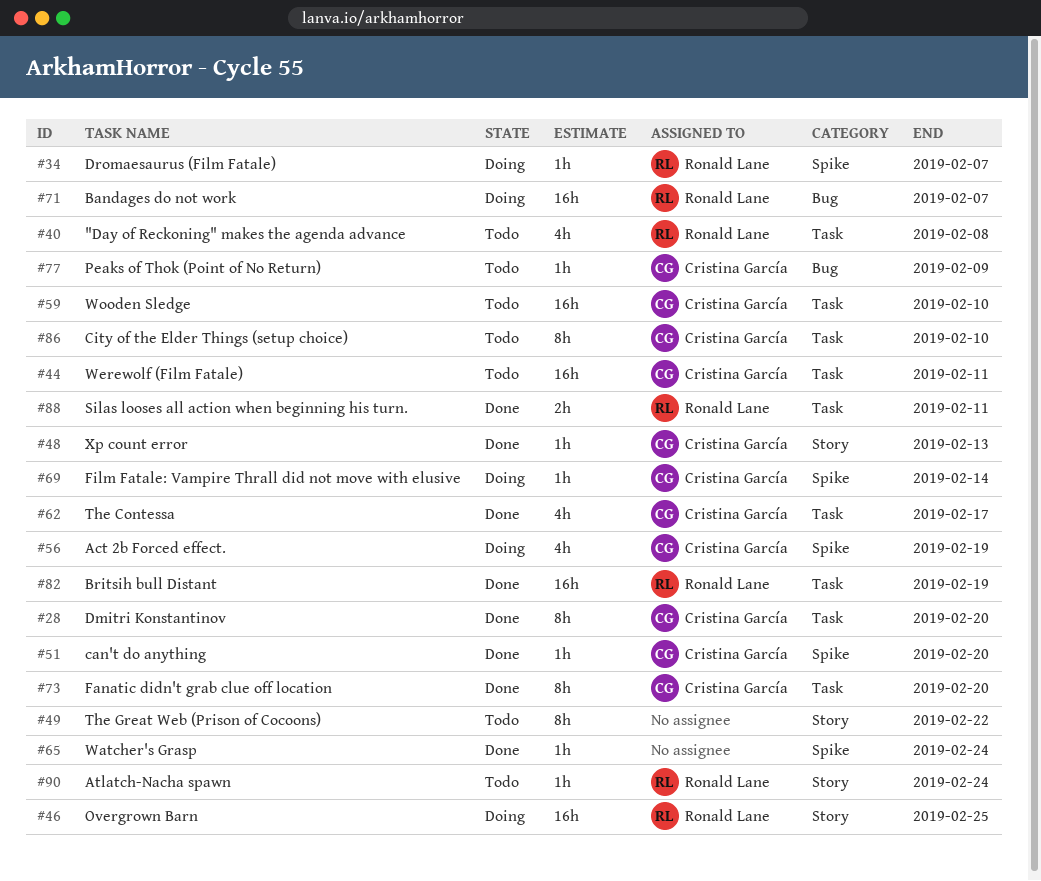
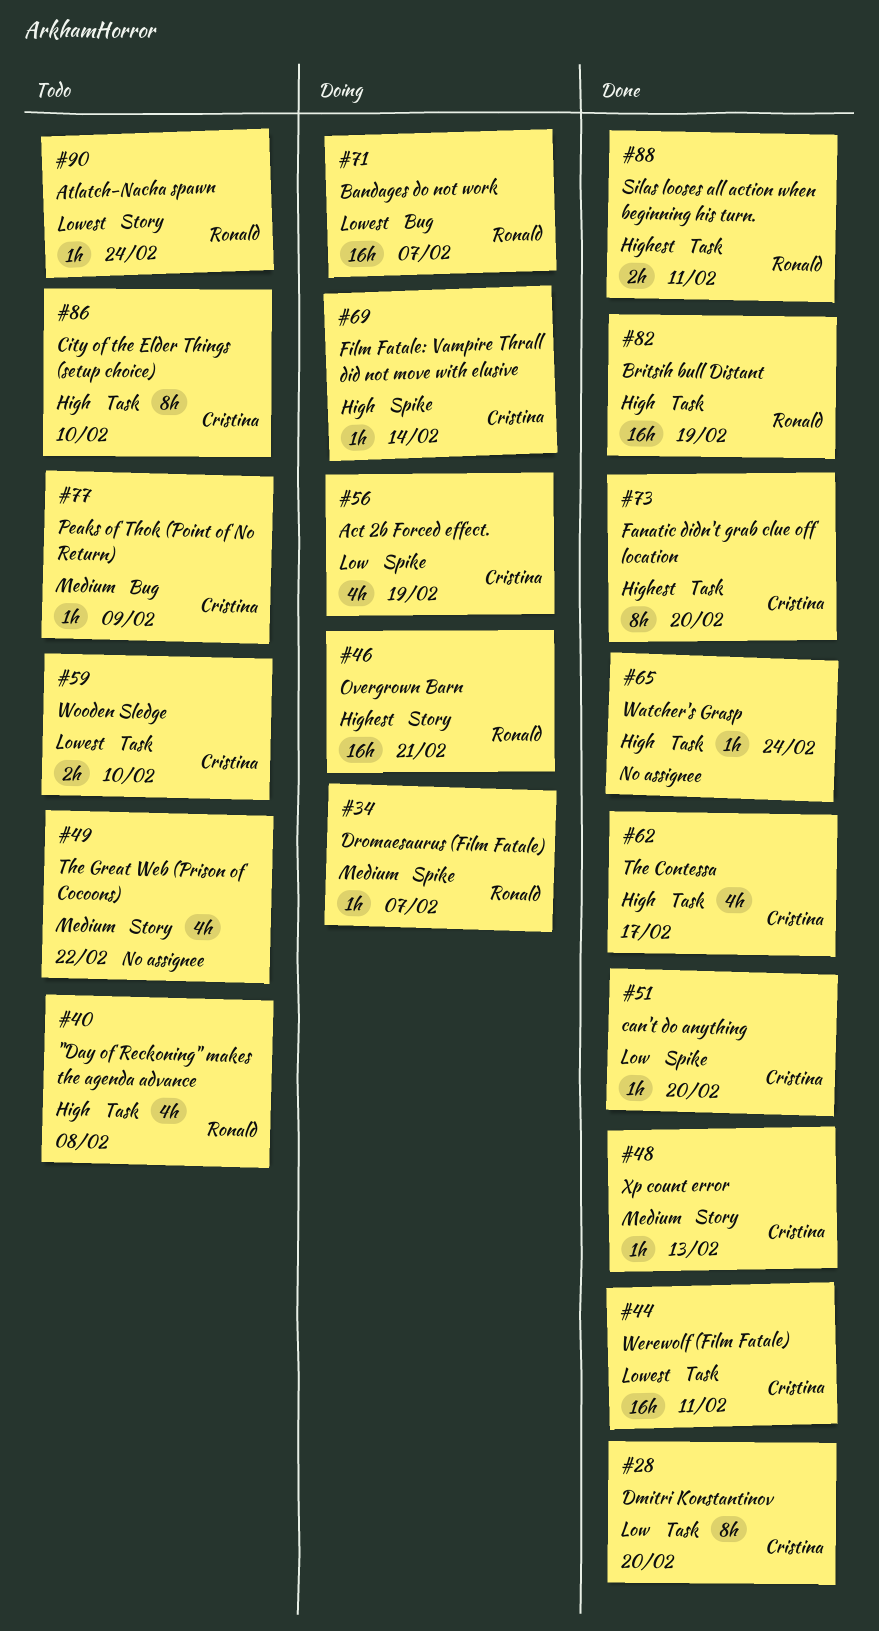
#44, status: Todo -> Done
#46, due: Feb 25 -> Feb 21
#49, estimate: 8h -> 4h
#59, estimate: 16h -> 2h
#65, label: Spike -> Task

